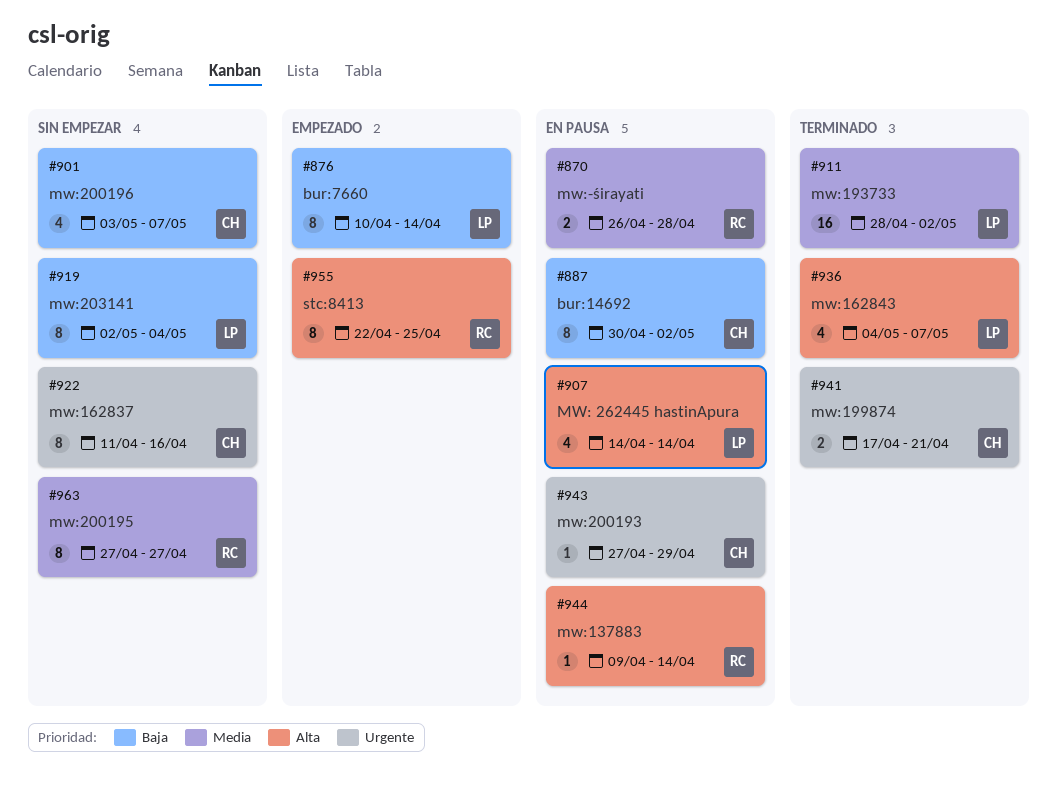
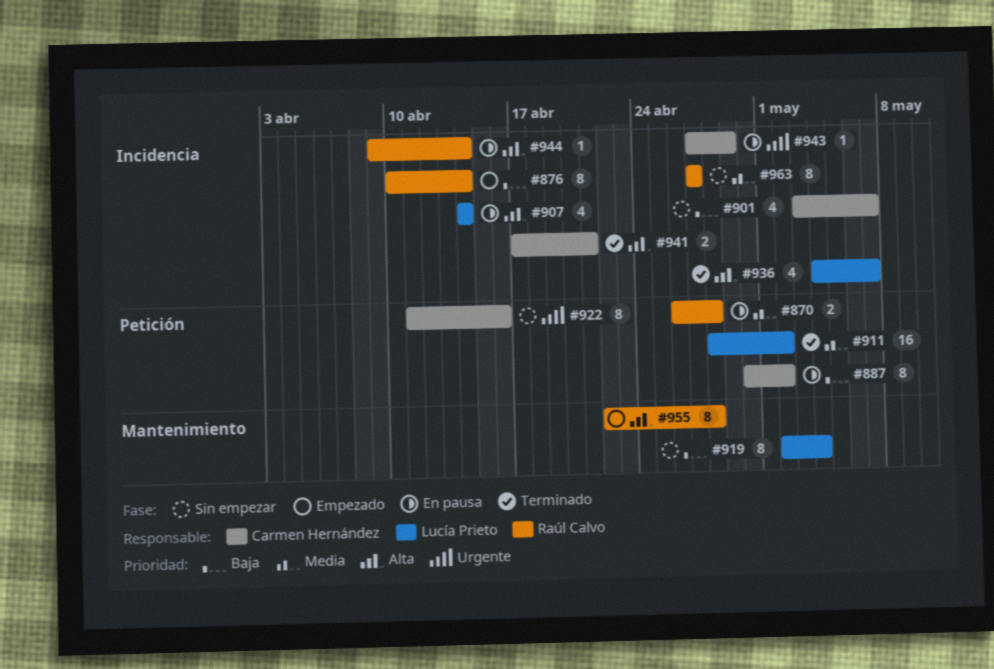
#876, owner: Lucía Prieto -> Raúl Calvo
#941, priority: Urgente -> Alta
#955, due: Apr 25 -> Apr 28

